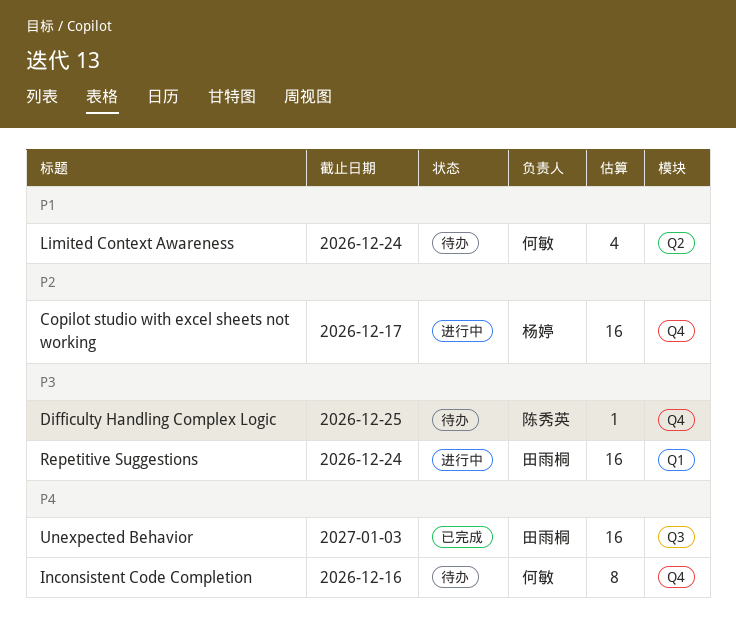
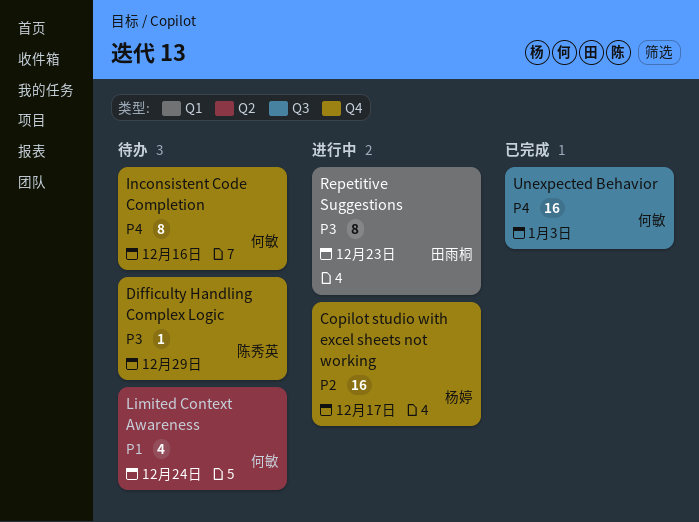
Difficulty Handling Complex Logic, due: Dec 25 -> Dec 29
Repetitive Suggestions, estimate: 16 -> 8
Repetitive Suggestions, due: Dec 24 -> Dec 23
Unexpected Behavior, owner: 田雨桐 -> 何敏

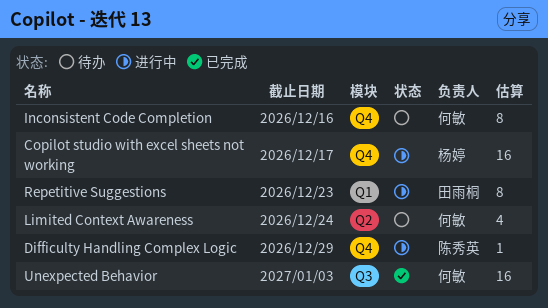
Difficulty Handling Complex Logic, status: 待办 -> 进行中

